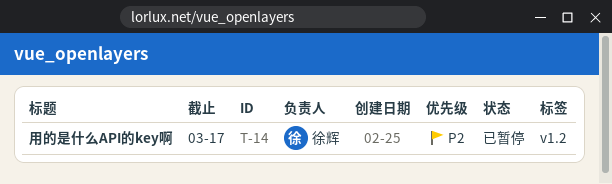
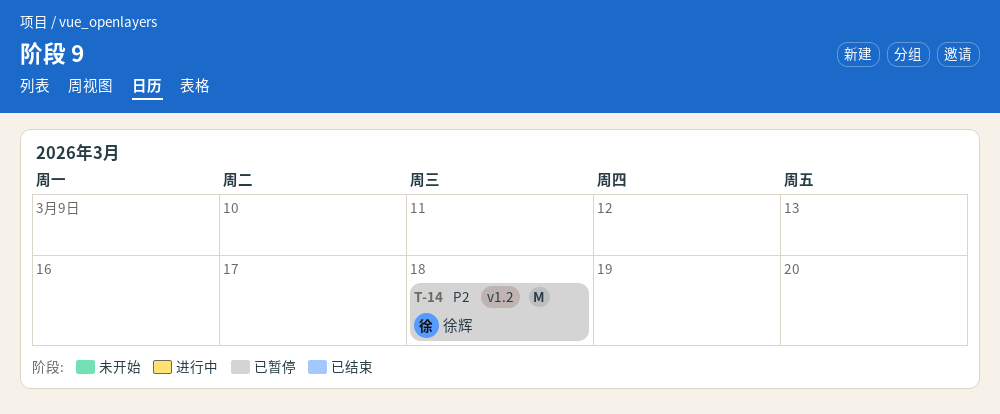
T-14, due: Mar 17 -> Mar 18

